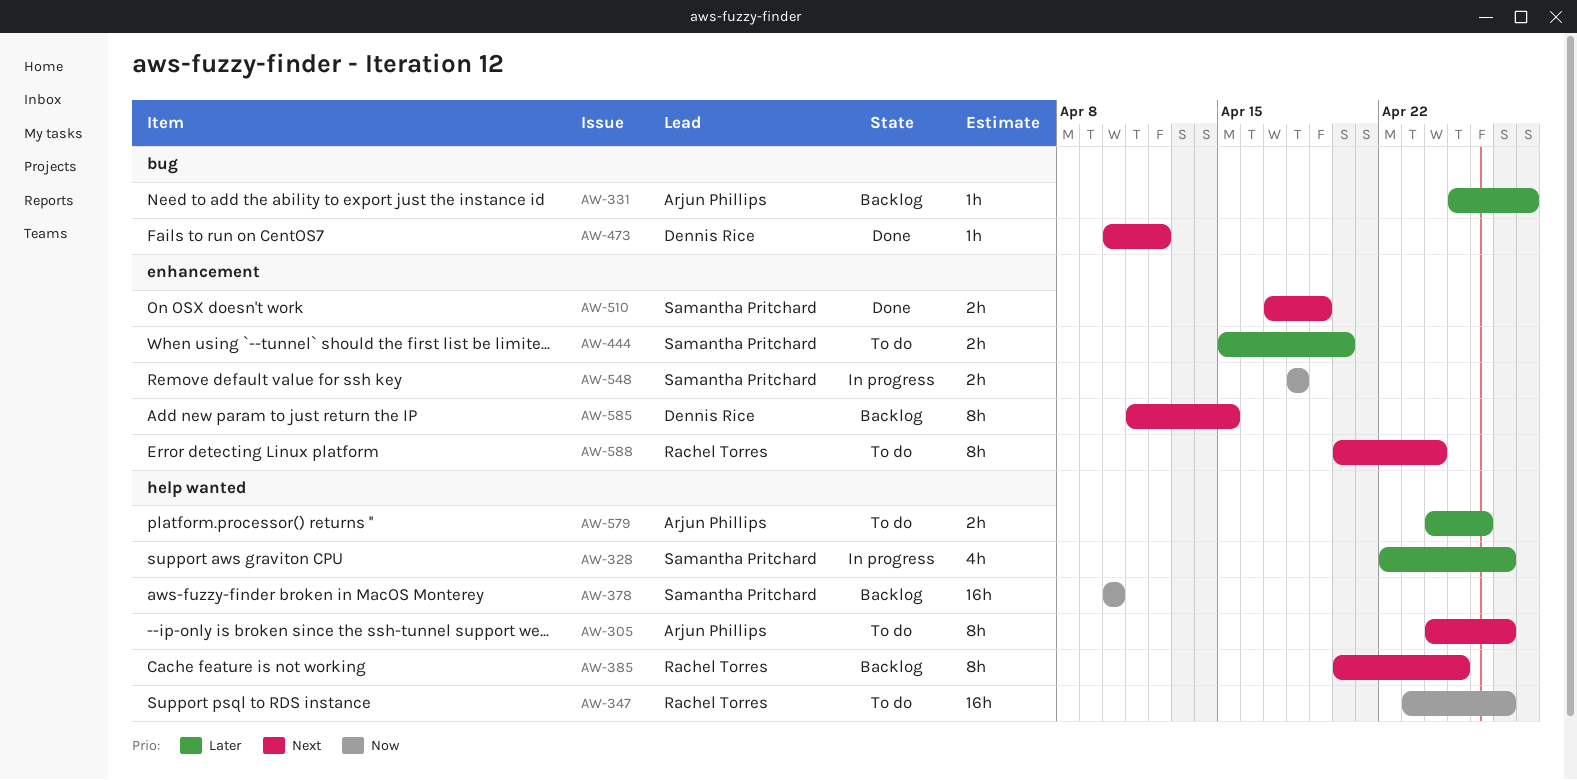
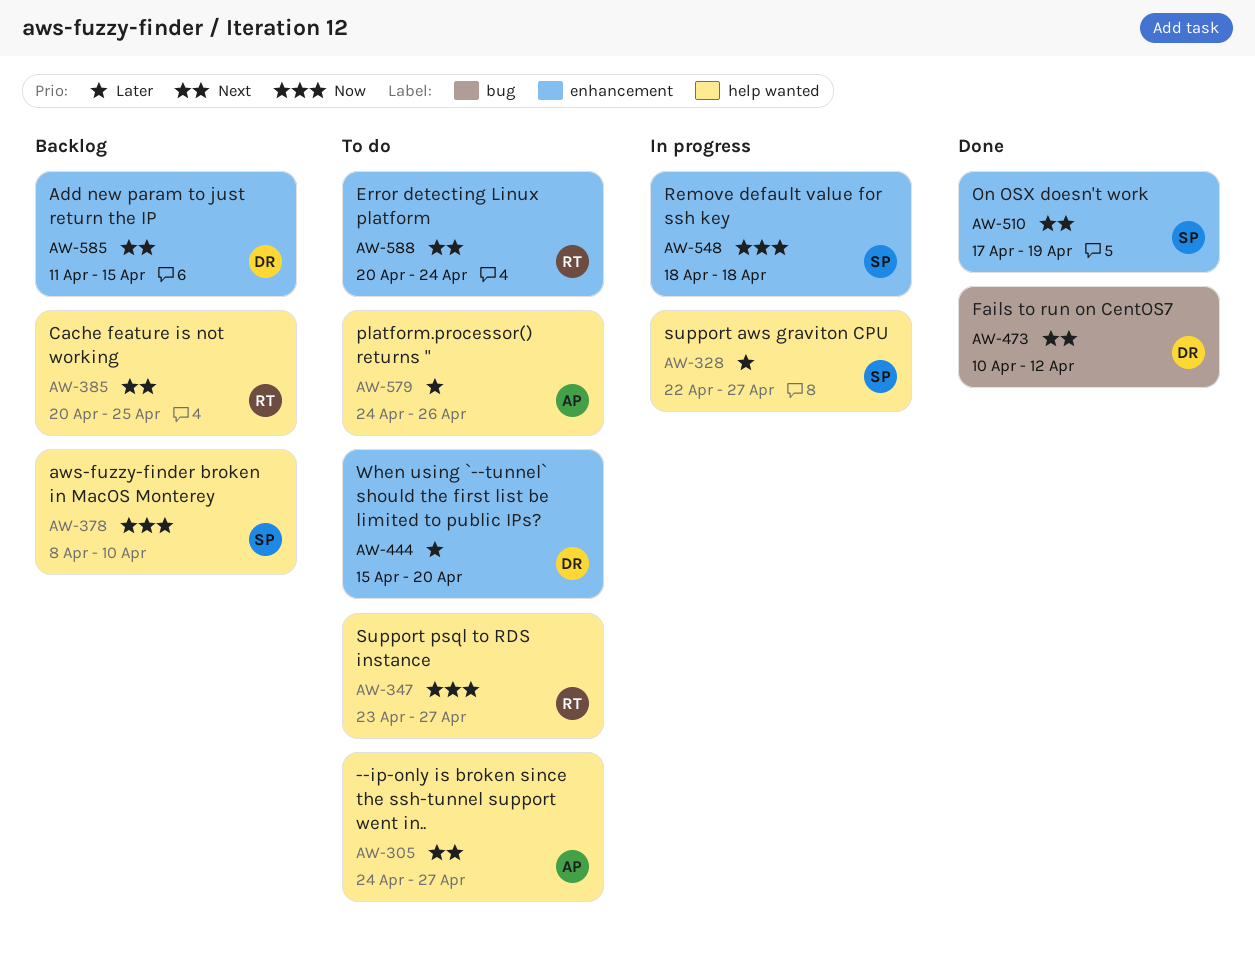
AW-331: present -> none
AW-378, start: Apr 10 -> Apr 8
AW-444, owner: Samantha Pritchard -> Dennis Rice

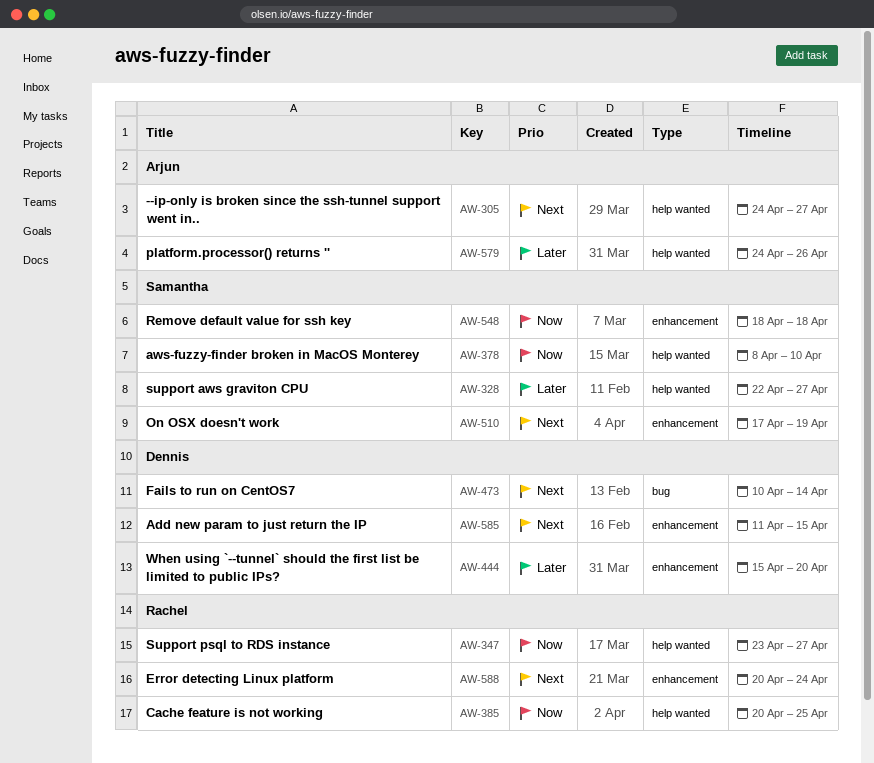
AW-385, priority: Next -> Now
AW-473, due: Apr 12 -> Apr 14

